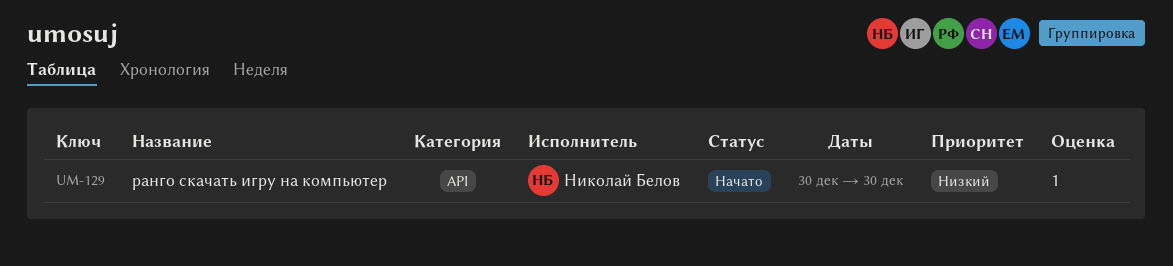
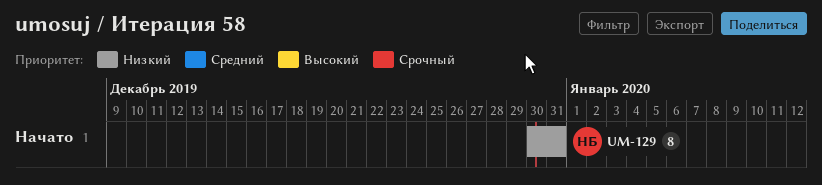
UM-129, estimate: 1 -> 8
UM-129, due: Dec 30 -> Dec 31

